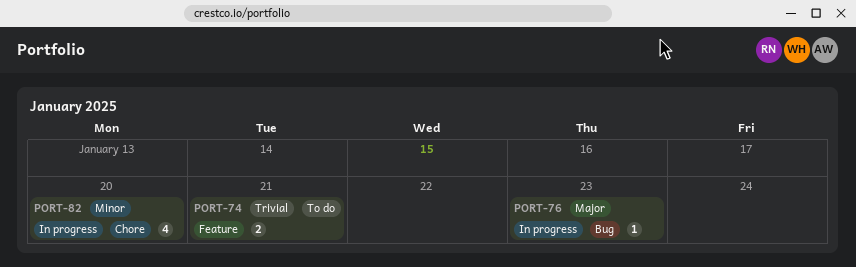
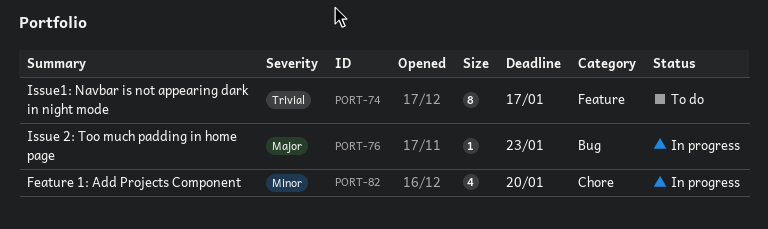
PORT-74, estimate: 2 -> 8
PORT-74, due: Jan 21 -> Jan 17

